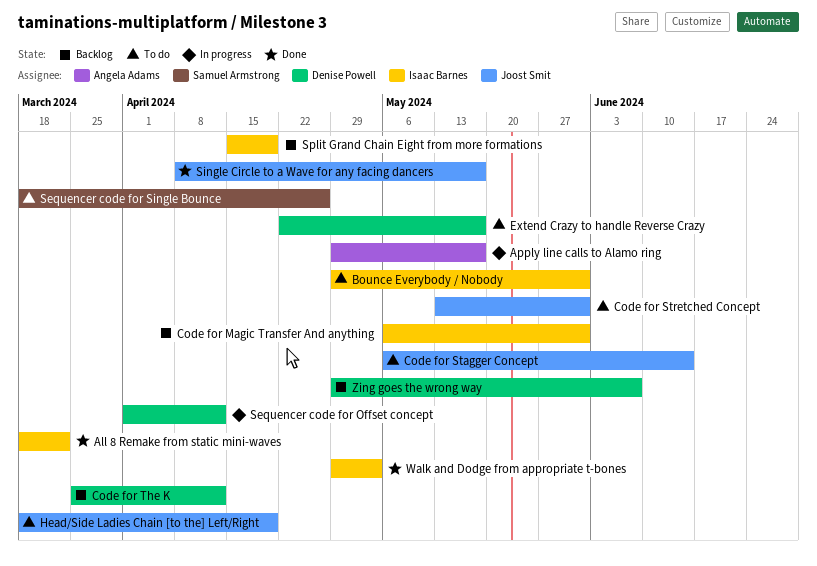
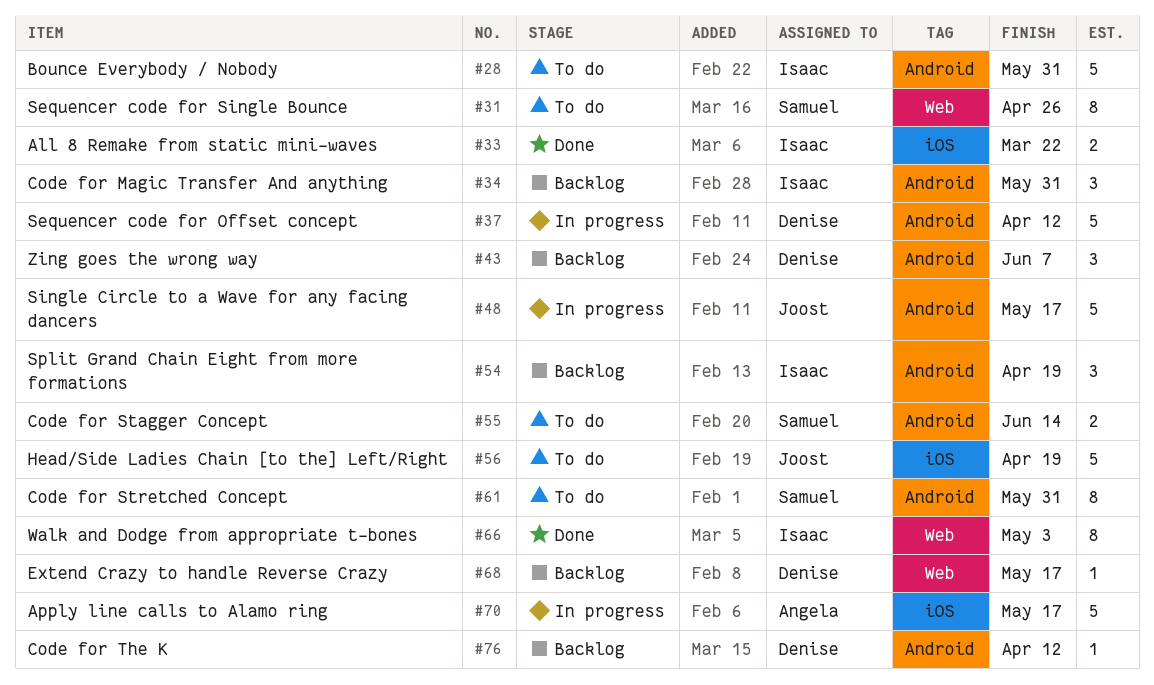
Code for Stagger Concept, owner: Joost Smit -> Samuel Armstrong
Code for Stretched Concept, owner: Joost Smit -> Samuel Armstrong
Extend Crazy to handle Reverse Crazy, status: To do -> Backlog
Single Circle to a Wave for any facing dancers, status: Done -> In progress

